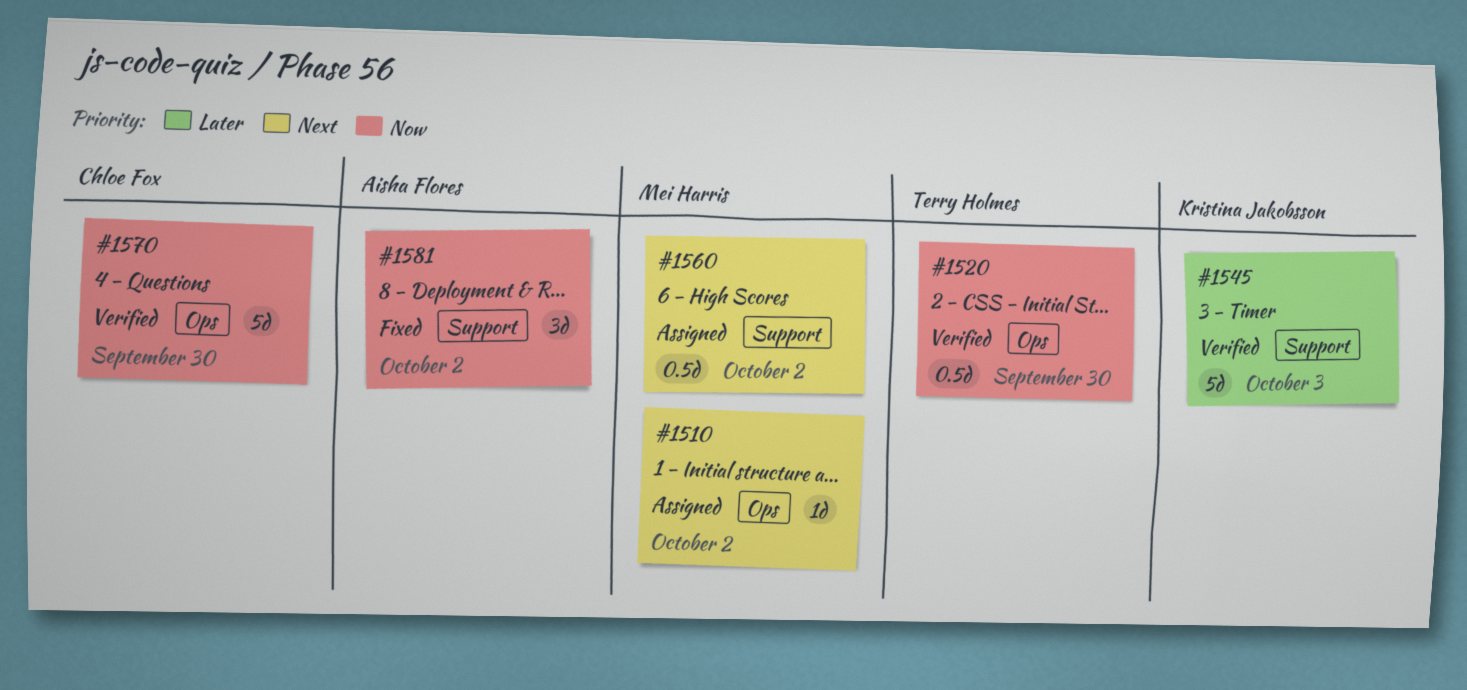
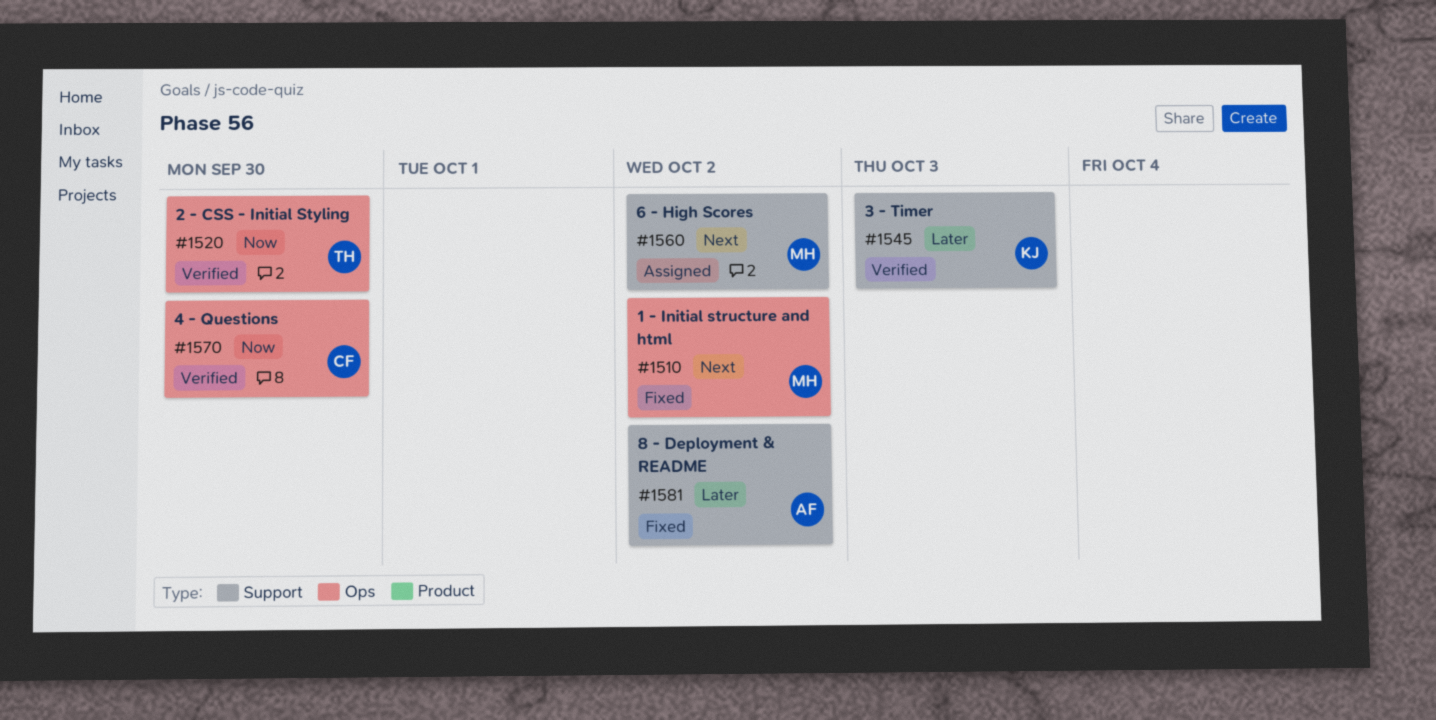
#1510, status: Assigned -> Fixed
#1581, priority: Now -> Later

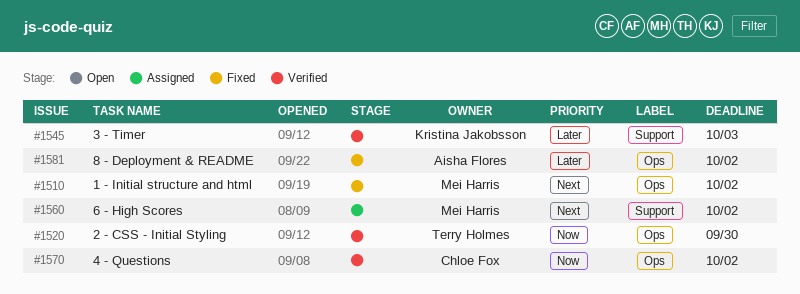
#1570, due: Sep 30 -> Oct 2
#1581, label: Support -> Ops

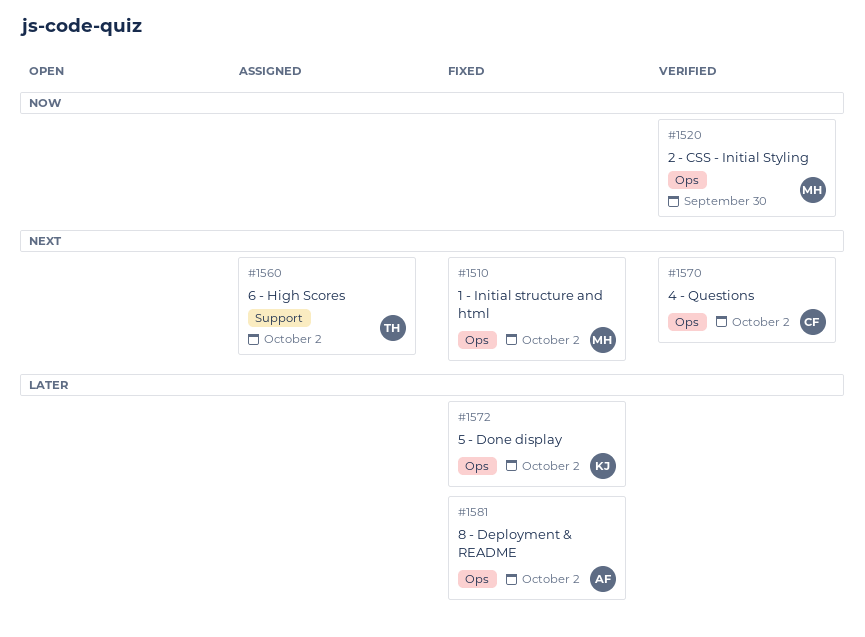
#1520, owner: Terry Holmes -> Mei Harris
#1545: present -> none
#1560, owner: Mei Harris -> Terry Holmes
#1570, priority: Now -> Next
#1572: none -> present

